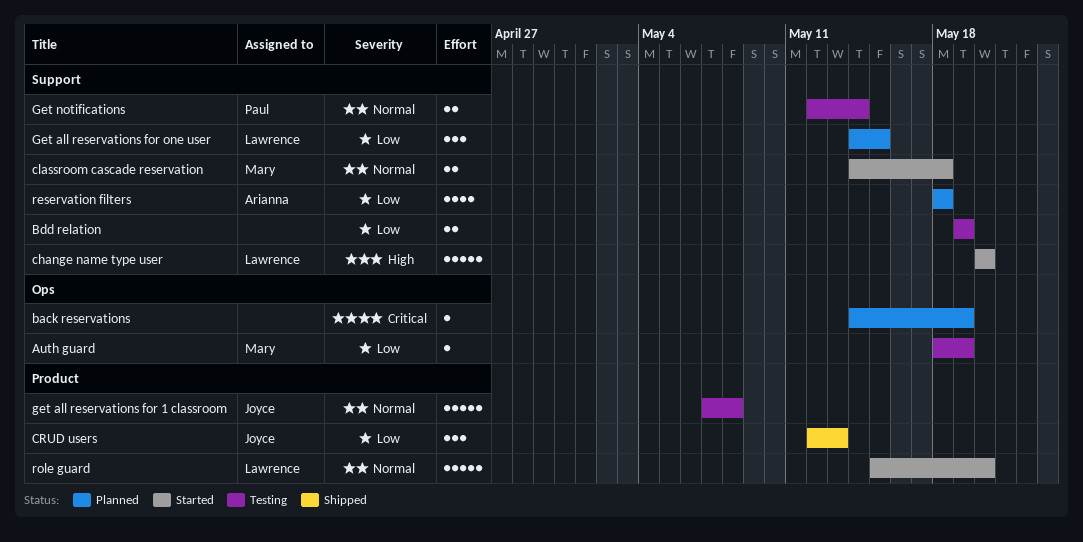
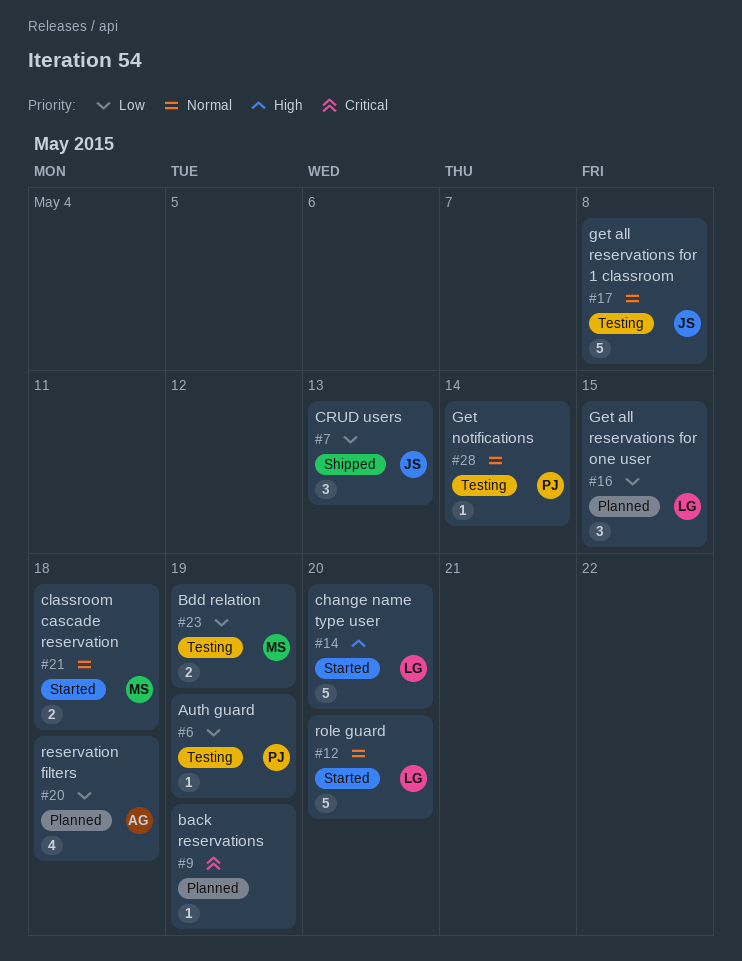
Auth guard, owner: Mary -> Paul
Bdd relation, owner: none -> Mary
Get notifications, estimate: 2 -> 1

